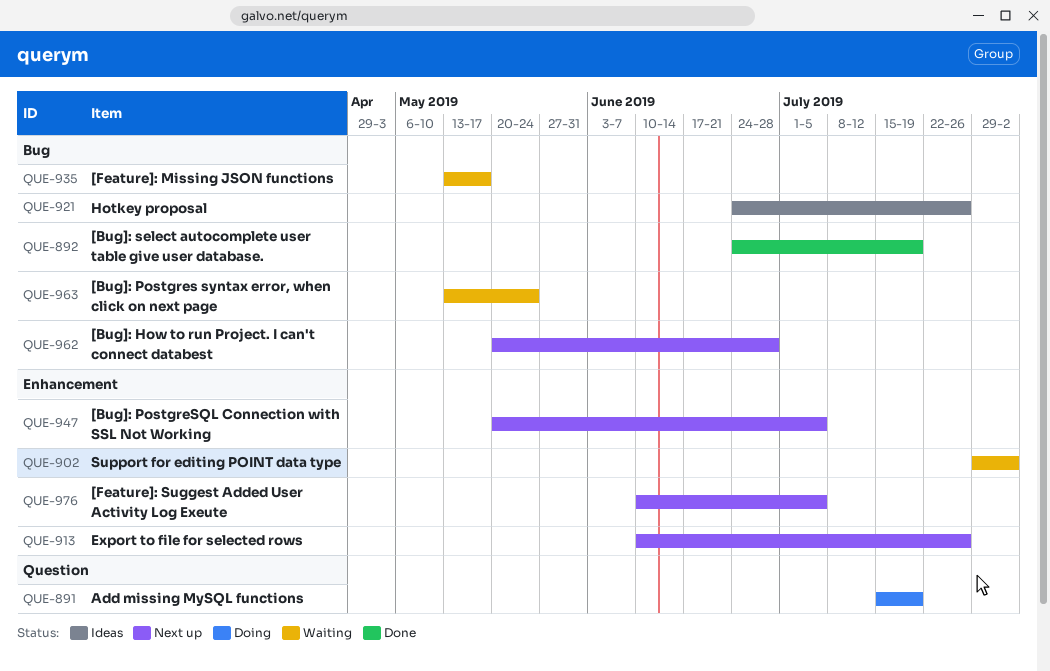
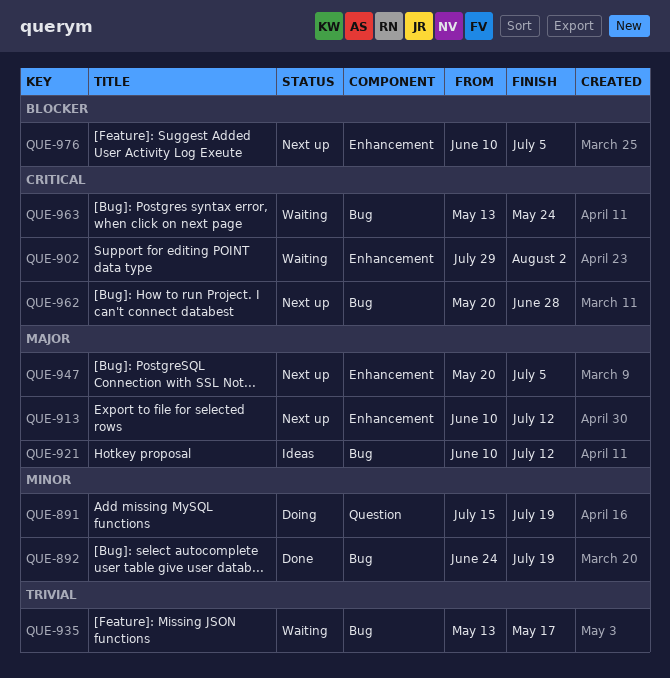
QUE-913, due: Jul 26 -> Jul 12
QUE-921, start: Jun 24 -> Jun 10
QUE-921, due: Jul 26 -> Jul 12

